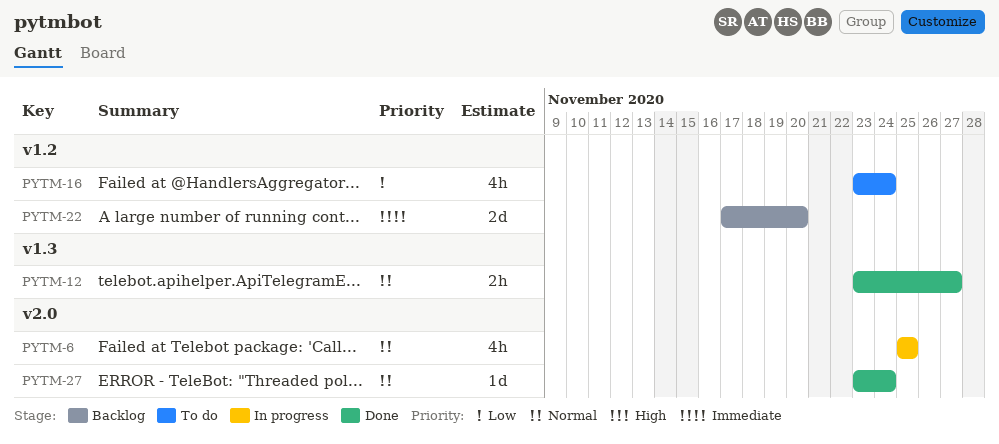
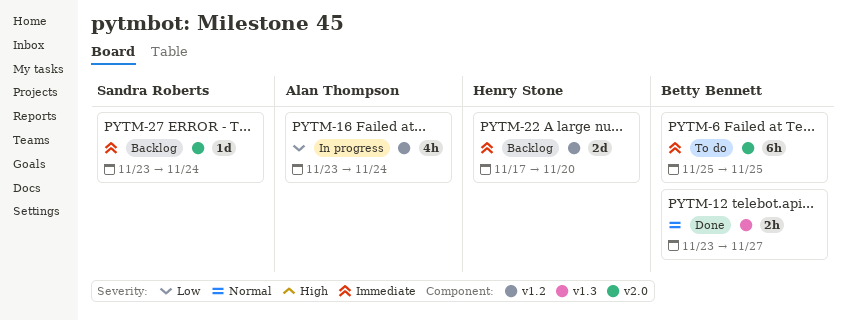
PYTM-6, status: In progress -> To do
PYTM-6, priority: Normal -> Immediate
PYTM-6, estimate: 4h -> 6h
PYTM-16, status: To do -> In progress
PYTM-27, status: Done -> Backlog
PYTM-27, priority: Normal -> Immediate

